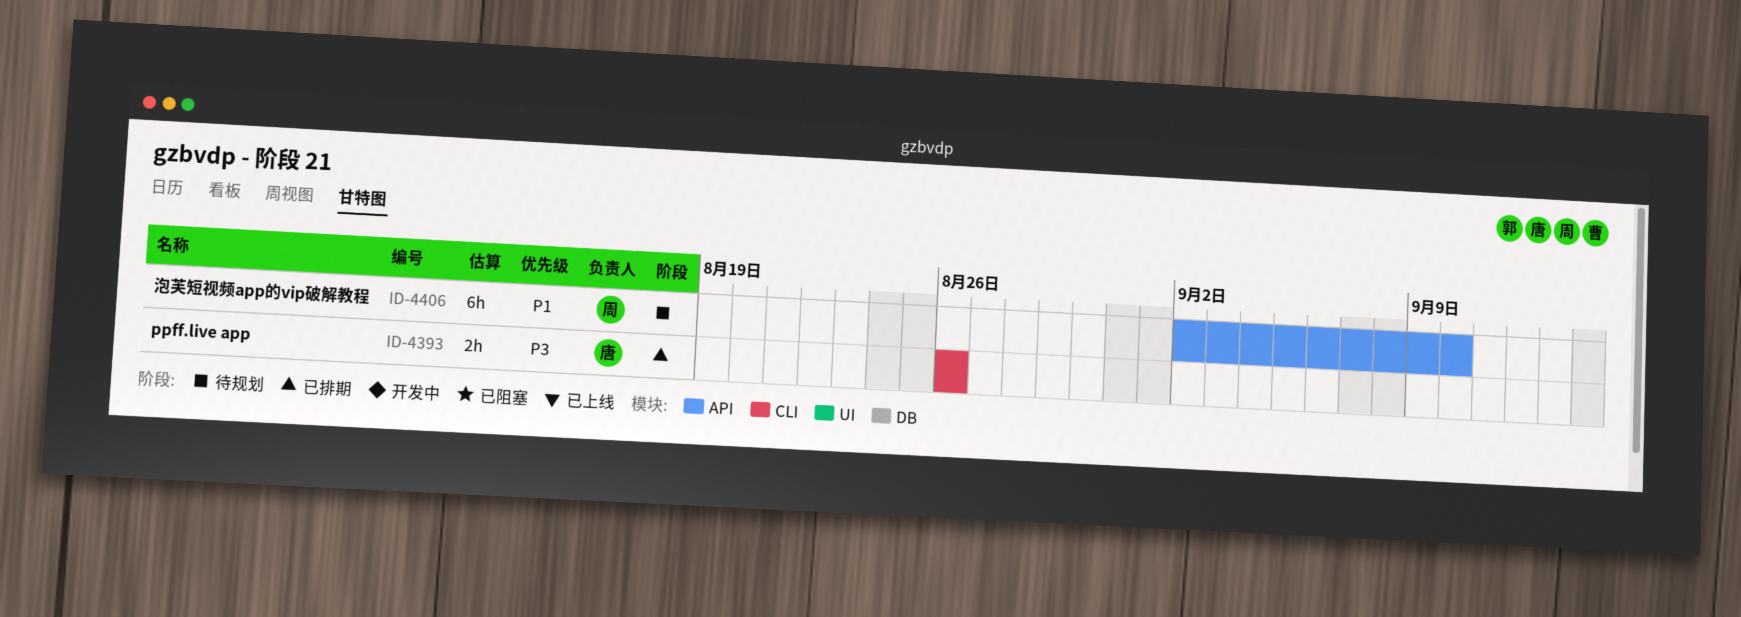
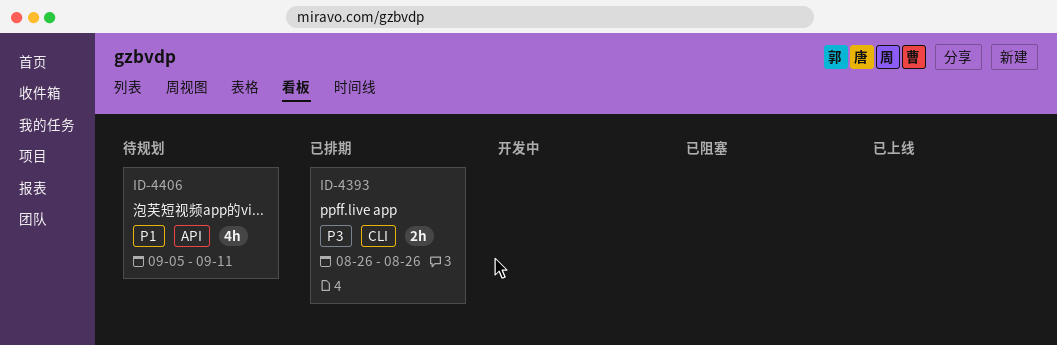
ID-4406, estimate: 6h -> 4h
ID-4406, start: Sep 2 -> Sep 5
ID-4406, due: Sep 10 -> Sep 11

